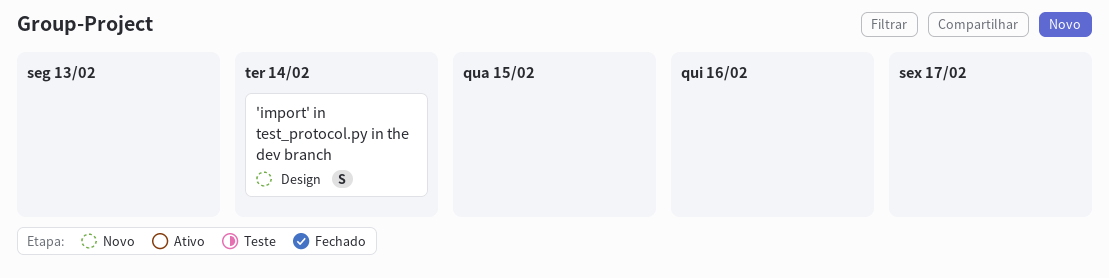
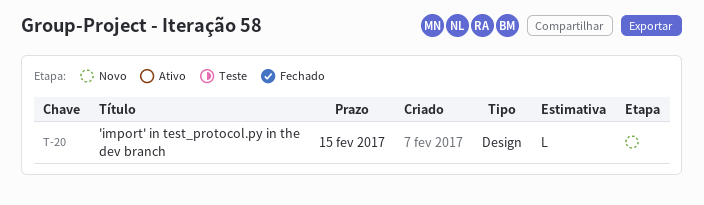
'import' in test_protocol.py in the dev branch, estimate: S -> L
'import' in test_protocol.py in the dev branch, due: Feb 14 -> Feb 15

